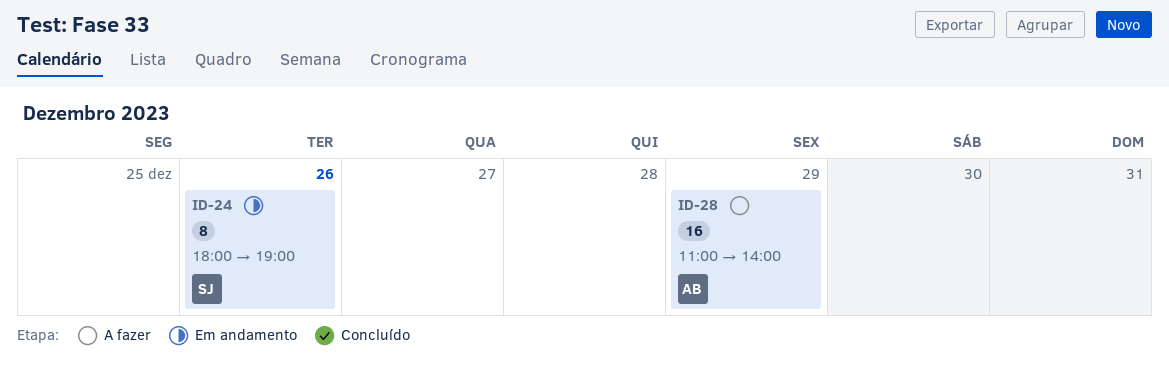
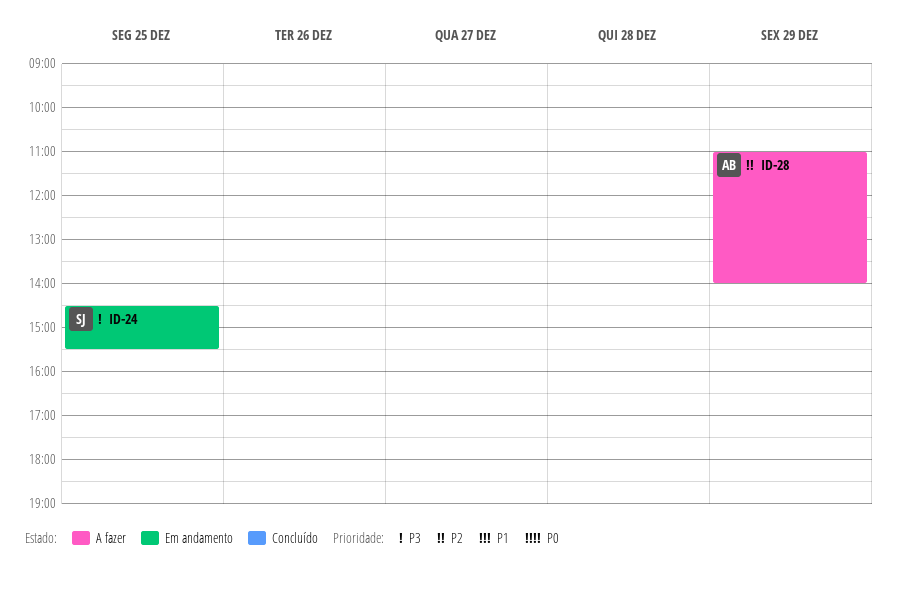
ID-24, day: Dec 26 -> Dec 25
ID-24, begins: 18:00 -> 14:30
ID-24, ends: 19:00 -> 15:30

